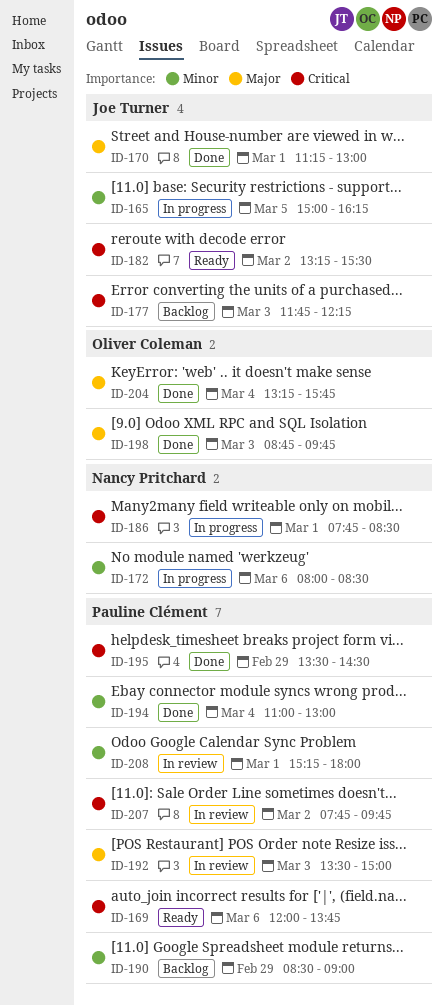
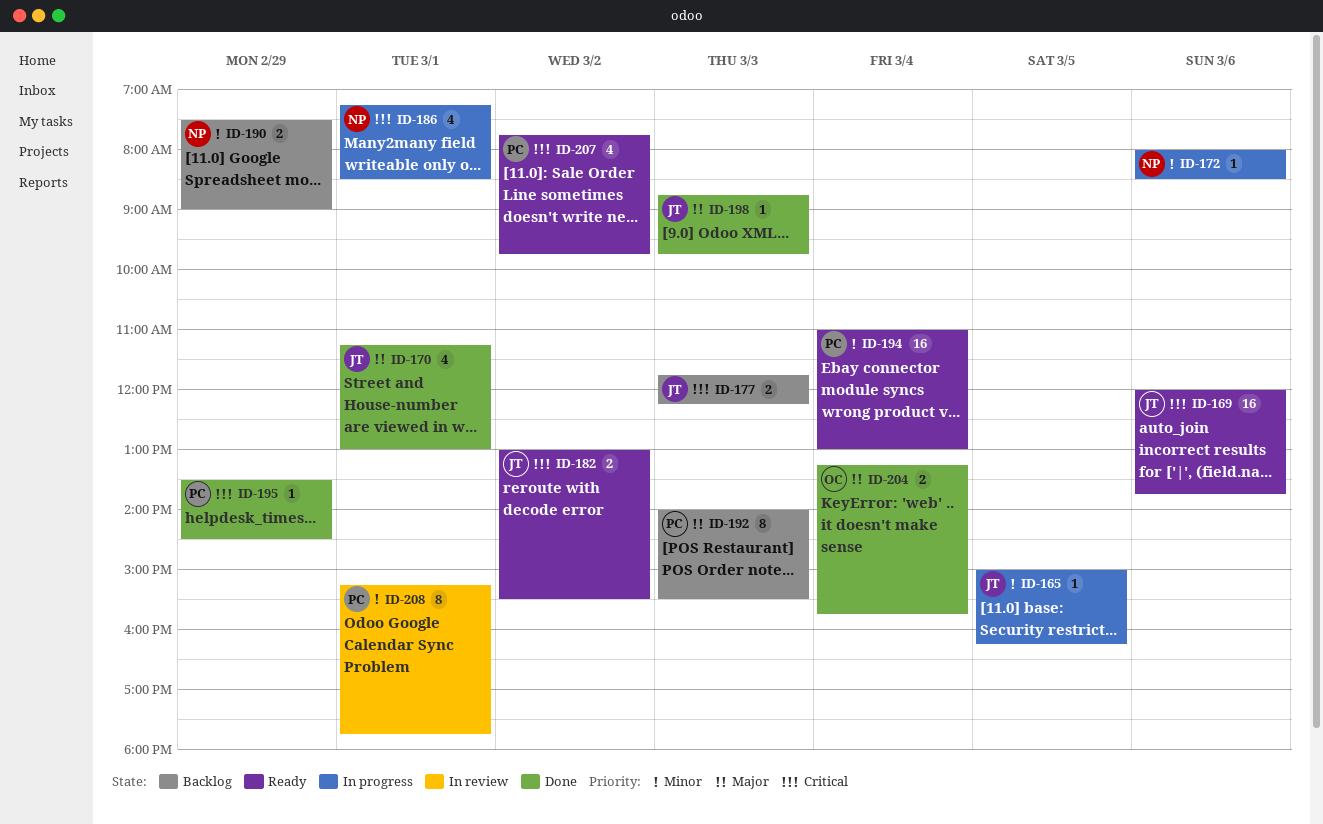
ID-169, owner: Pauline Clément -> Joe Turner
ID-182, begins: 13:15 -> 13:00
ID-186, begins: 07:45 -> 07:15
ID-190, owner: Pauline Clément -> Nancy Pritchard
ID-190, begins: 08:30 -> 07:30
ID-192, status: In review -> Backlog
ID-192, begins: 13:30 -> 14:00
ID-192, ends: 15:00 -> 15:30
ID-194, status: Done -> Ready
ID-198, owner: Oliver Coleman -> Joe Turner
ID-207, status: In review -> Ready
ID-208, ends: 18:00 -> 17:45

